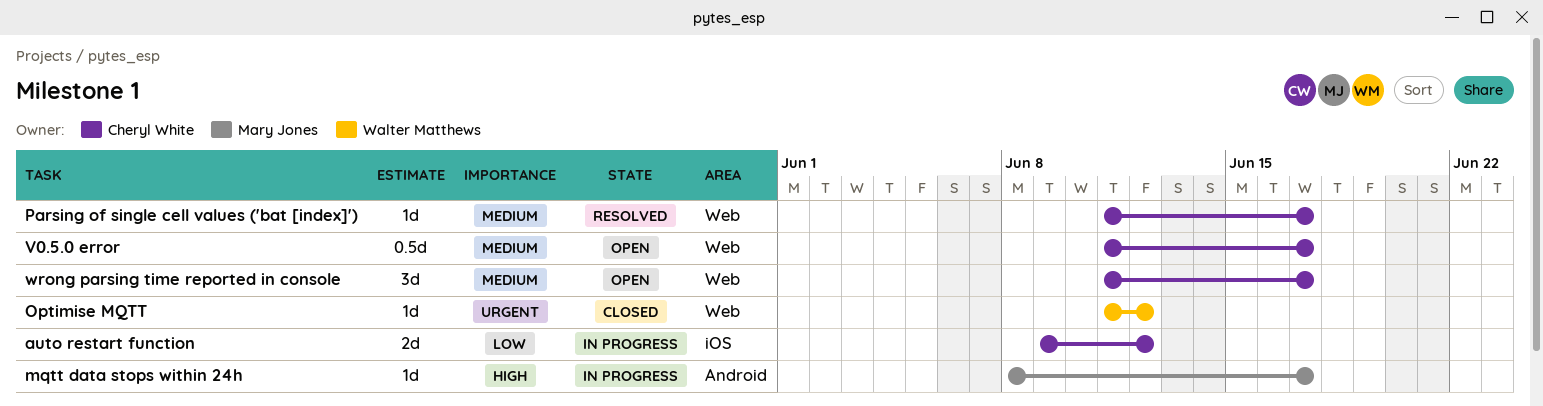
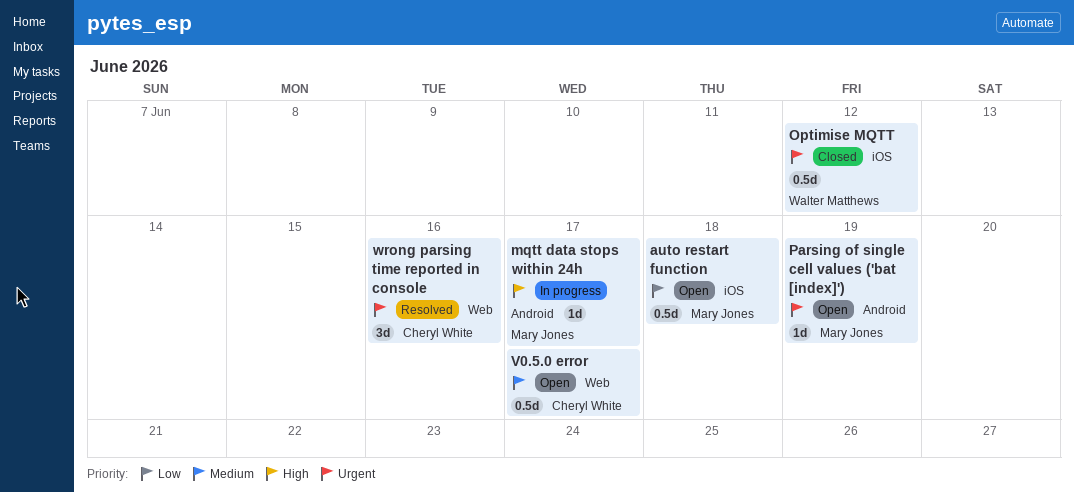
auto restart function, status: In progress -> Open
auto restart function, owner: Cheryl White -> Mary Jones
auto restart function, estimate: 2d -> 0.5d
auto restart function, due: Jun 12 -> Jun 18
Optimise MQTT, label: Web -> iOS
Optimise MQTT, estimate: 1d -> 0.5d
Parsing of single cell values ('bat [index]'), status: Resolved -> Open
Parsing of single cell values ('bat [index]'), owner: Cheryl White -> Mary Jones
Parsing of single cell values ('bat [index]'), priority: Medium -> Urgent
Parsing of single cell values ('bat [index]'), label: Web -> Android
Parsing of single cell values ('bat [index]'), due: Jun 17 -> Jun 19
wrong parsing time reported in console, status: Open -> Resolved
wrong parsing time reported in console, priority: Medium -> Urgent
wrong parsing time reported in console, due: Jun 17 -> Jun 16

